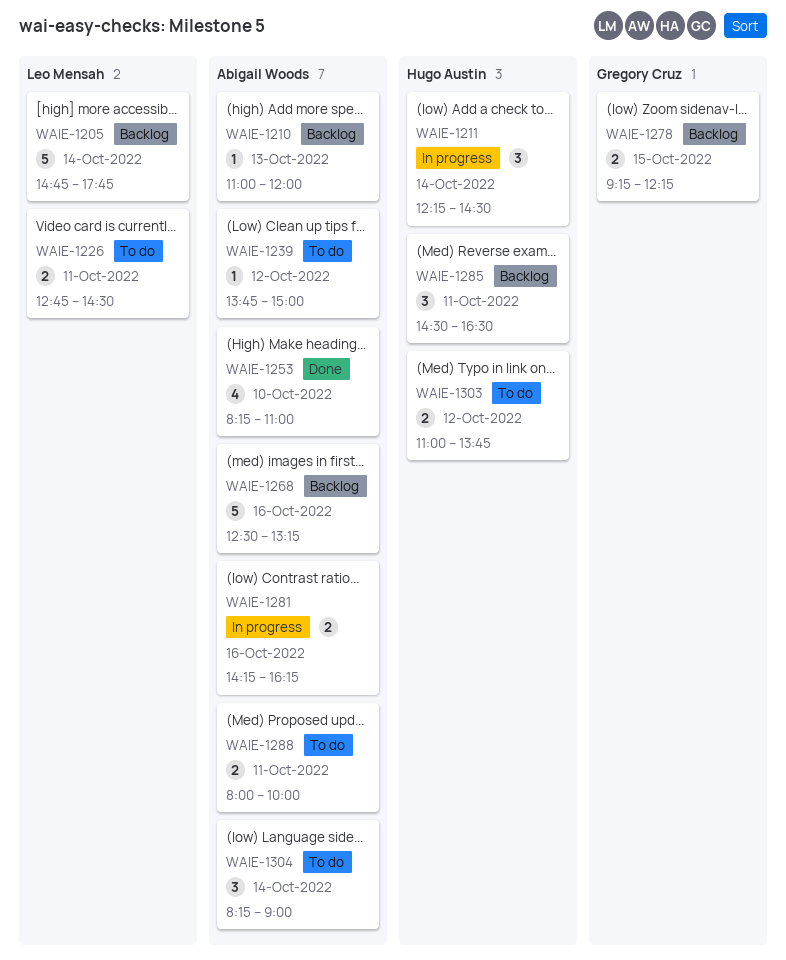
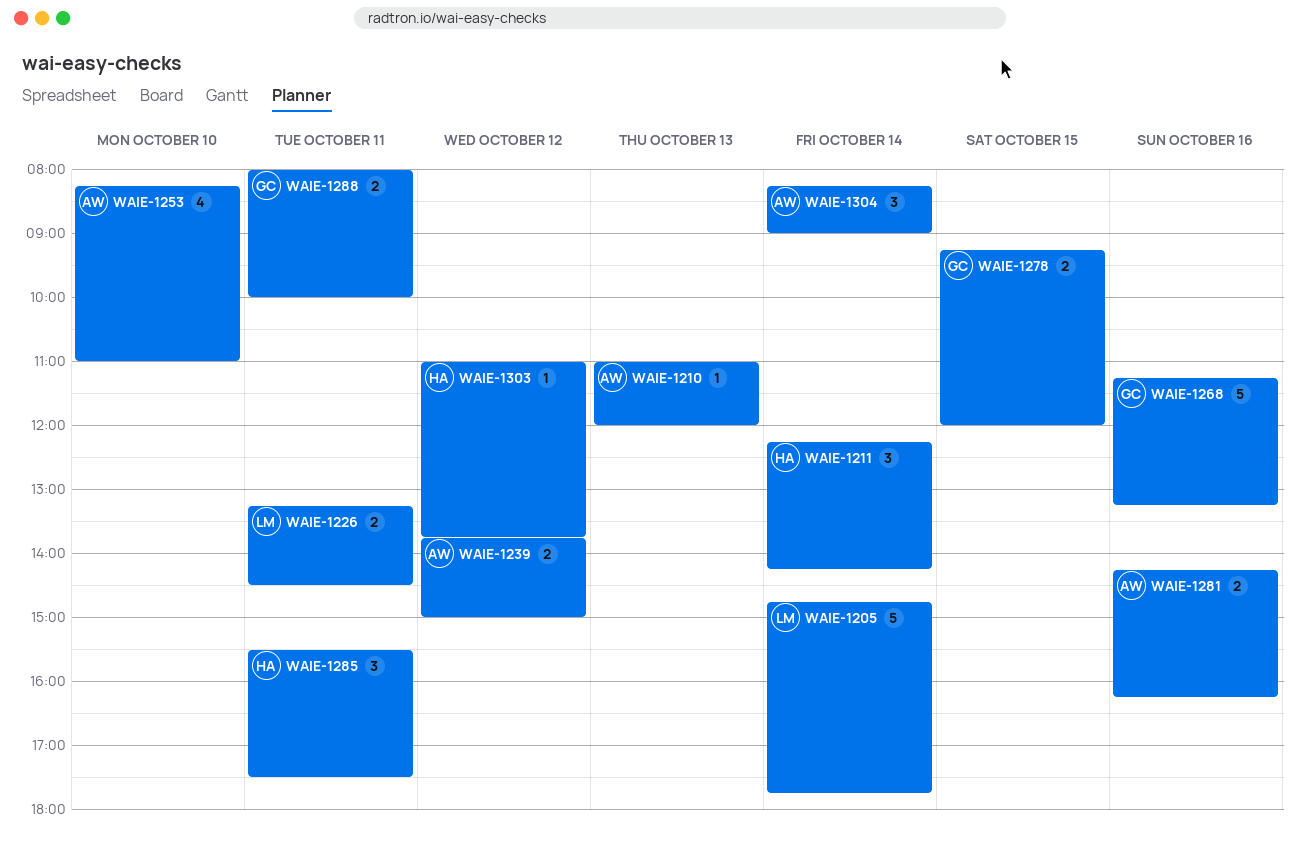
WAIE-1211, ends: 14:30 -> 14:15
WAIE-1226, begins: 12:45 -> 13:15
WAIE-1239, estimate: 1 -> 2
WAIE-1268, owner: Abigail Woods -> Gregory Cruz
WAIE-1268, begins: 12:30 -> 11:15
WAIE-1278, ends: 12:15 -> 12:00
WAIE-1285, begins: 14:30 -> 15:30
WAIE-1285, ends: 16:30 -> 17:30
WAIE-1288, owner: Abigail Woods -> Gregory Cruz
WAIE-1303, estimate: 2 -> 1

